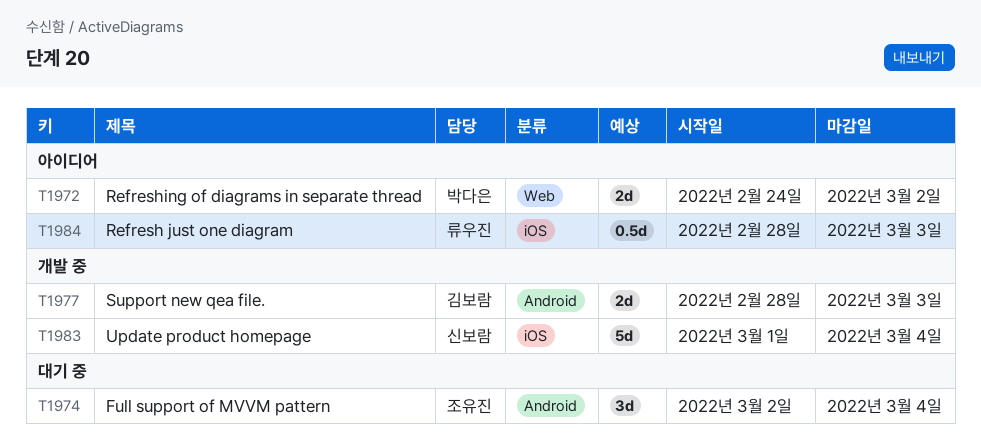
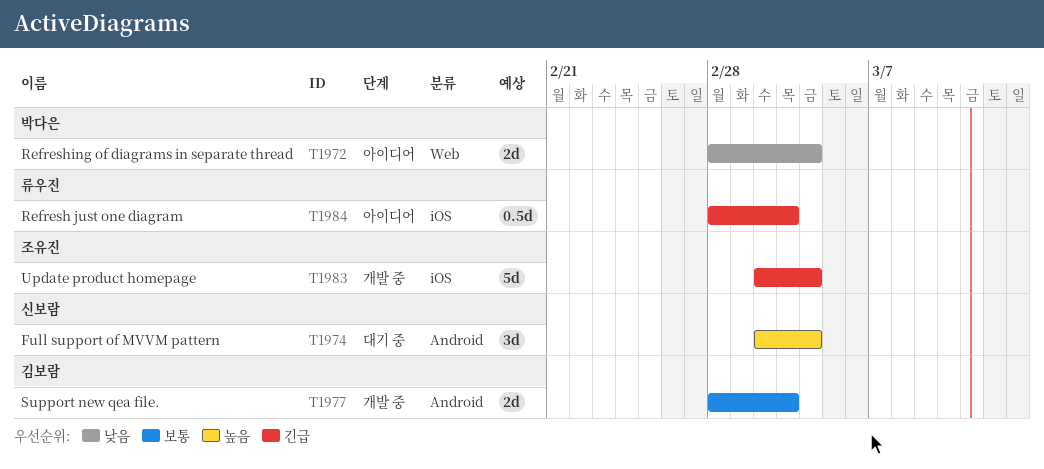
T1972, start: Feb 24 -> Feb 28
T1972, due: Mar 2 -> Mar 4
T1974, owner: 조유진 -> 신보람
T1983, owner: 신보람 -> 조유진
T1983, start: Mar 1 -> Mar 2

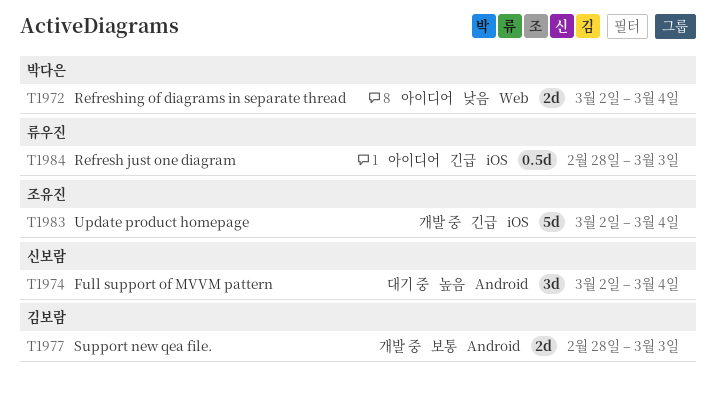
T1972, start: Feb 28 -> Mar 2

